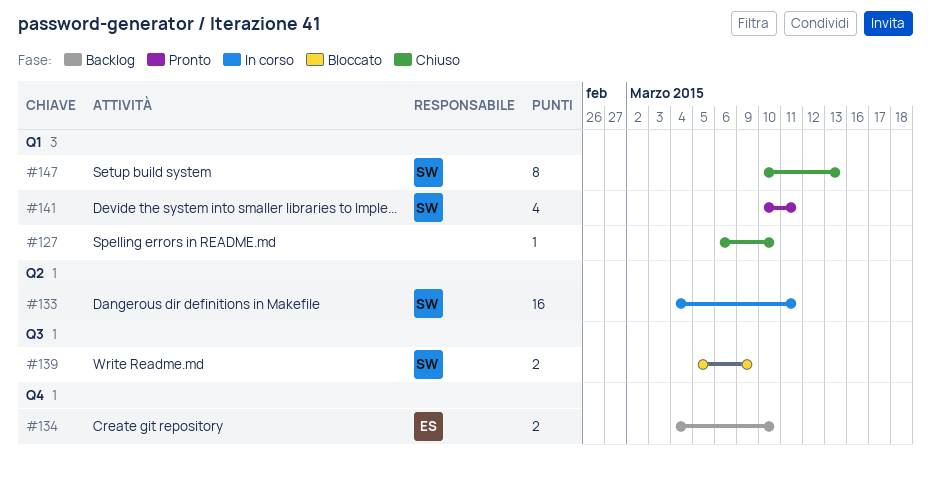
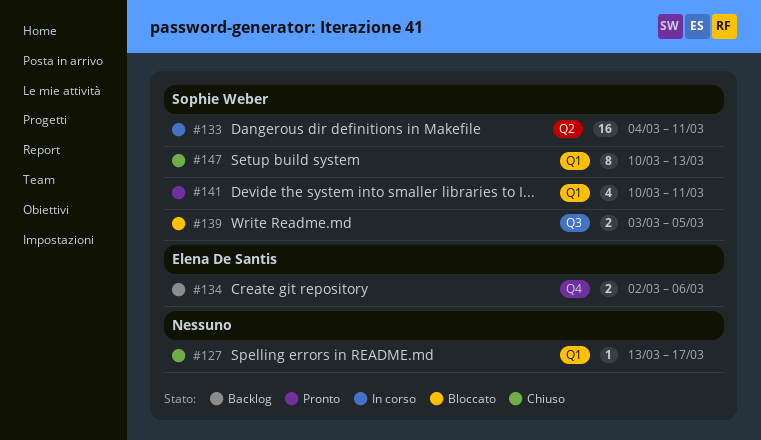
#127, start: Mar 6 -> Mar 13
#127, due: Mar 10 -> Mar 17
#134, start: Mar 4 -> Mar 2
#134, due: Mar 10 -> Mar 6
#139, start: Mar 5 -> Mar 3
#139, due: Mar 9 -> Mar 5

